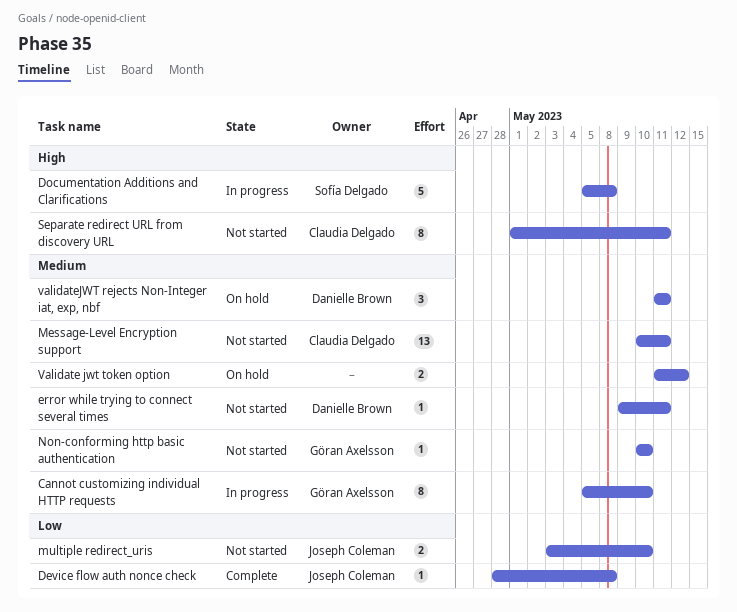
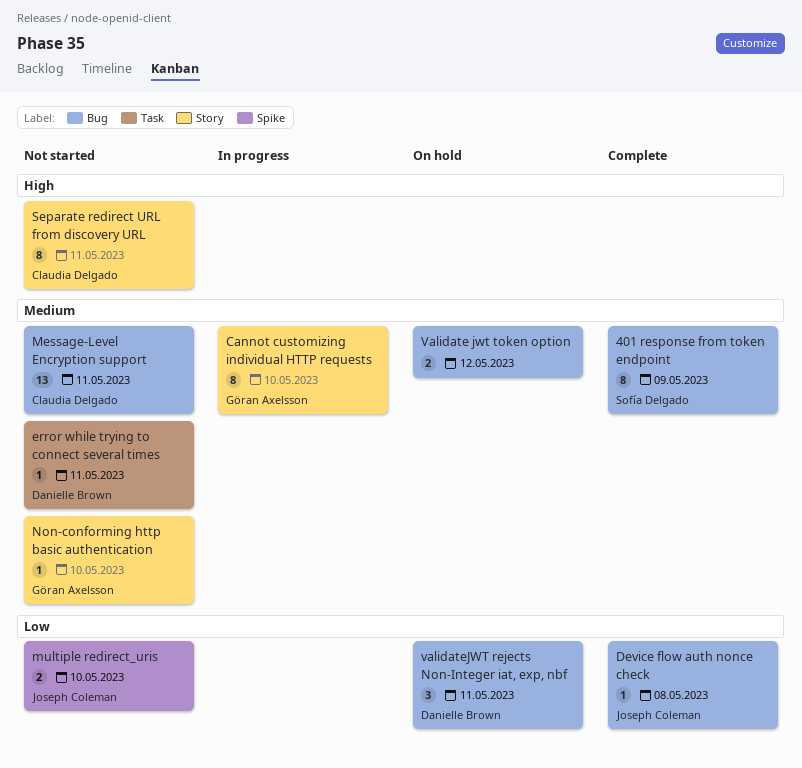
401 response from token endpoint: none -> present
Documentation Additions and Clarifications: present -> none
validateJWT rejects Non-Integer iat, exp, nbf, priority: Medium -> Low

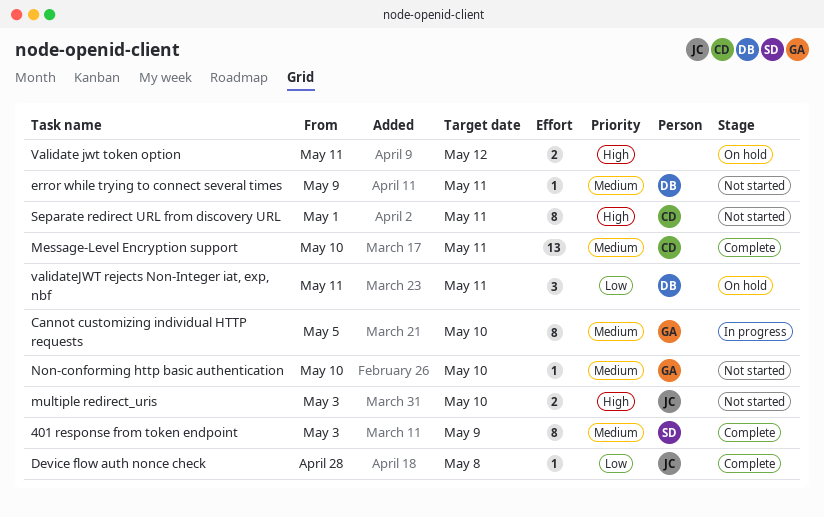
Message-Level Encryption support, status: Not started -> Complete
multiple redirect_uris, priority: Low -> High
Validate jwt token option, priority: Medium -> High

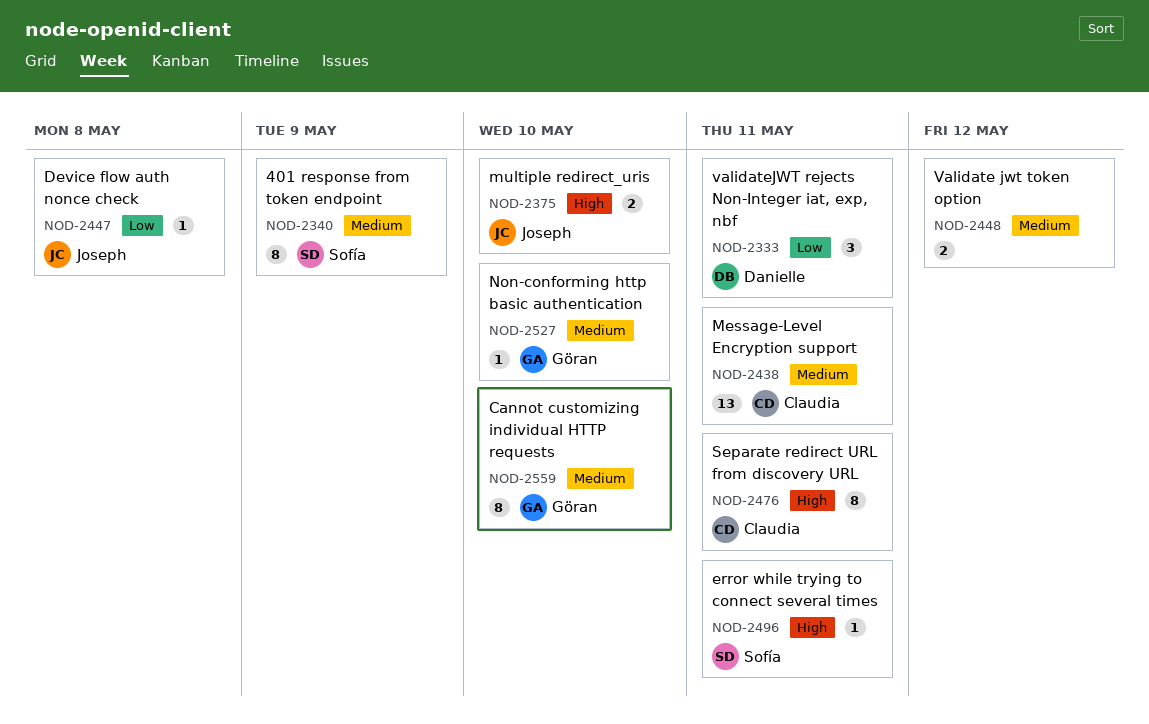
error while trying to connect several times, owner: Danielle -> Sofía
error while trying to connect several times, priority: Medium -> High
Validate jwt token option, priority: High -> Medium

